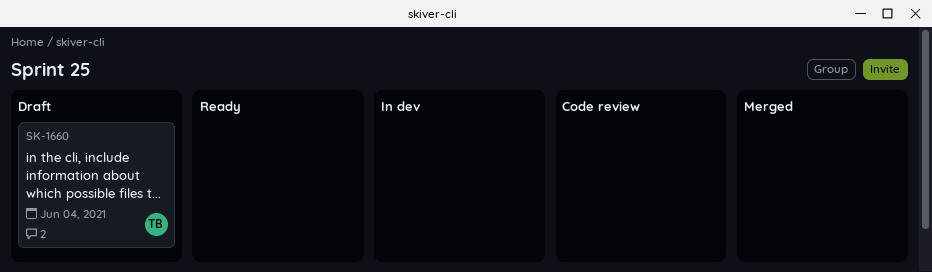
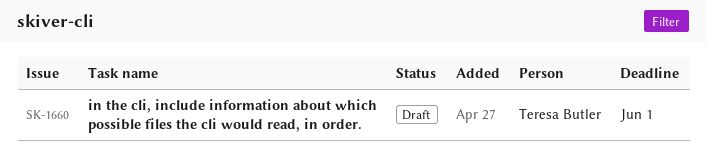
SK-1660, due: Jun 4 -> Jun 1

